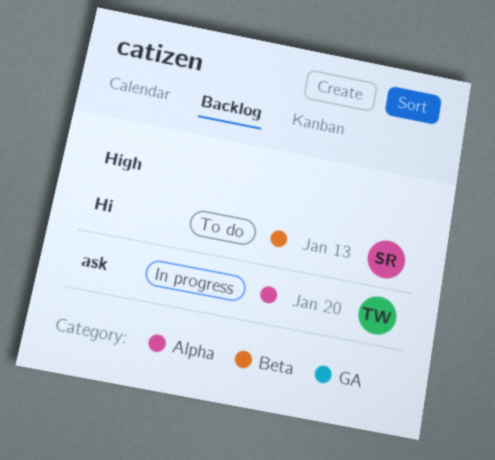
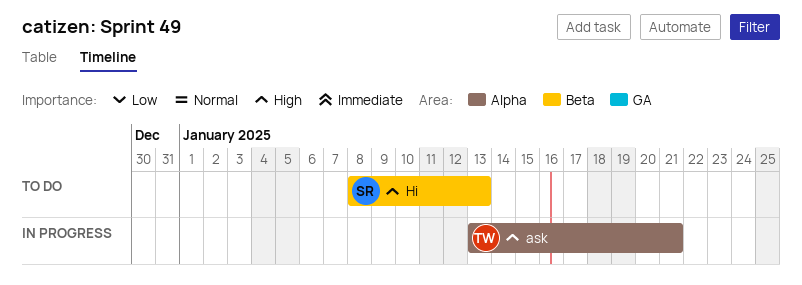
ask, due: Jan 20 -> Jan 21

